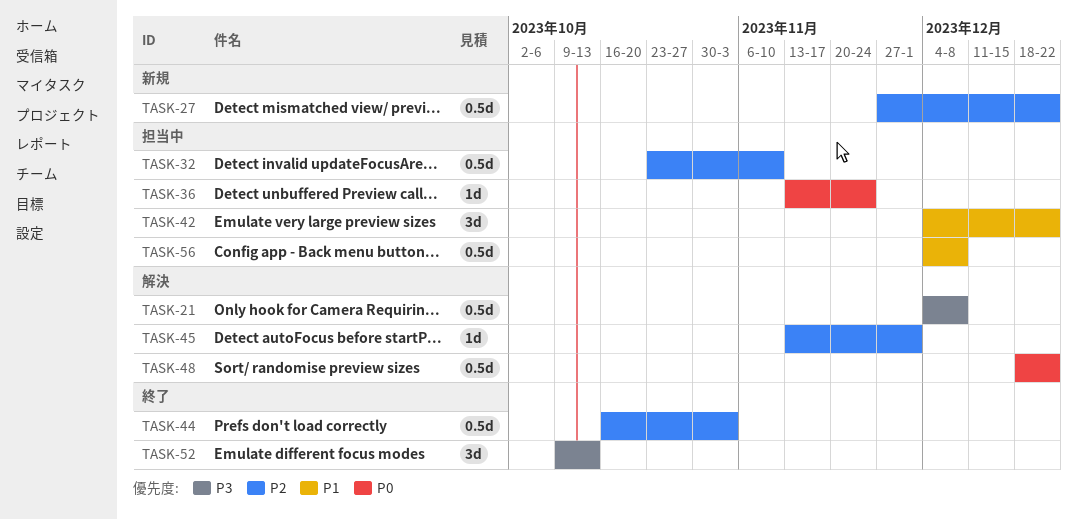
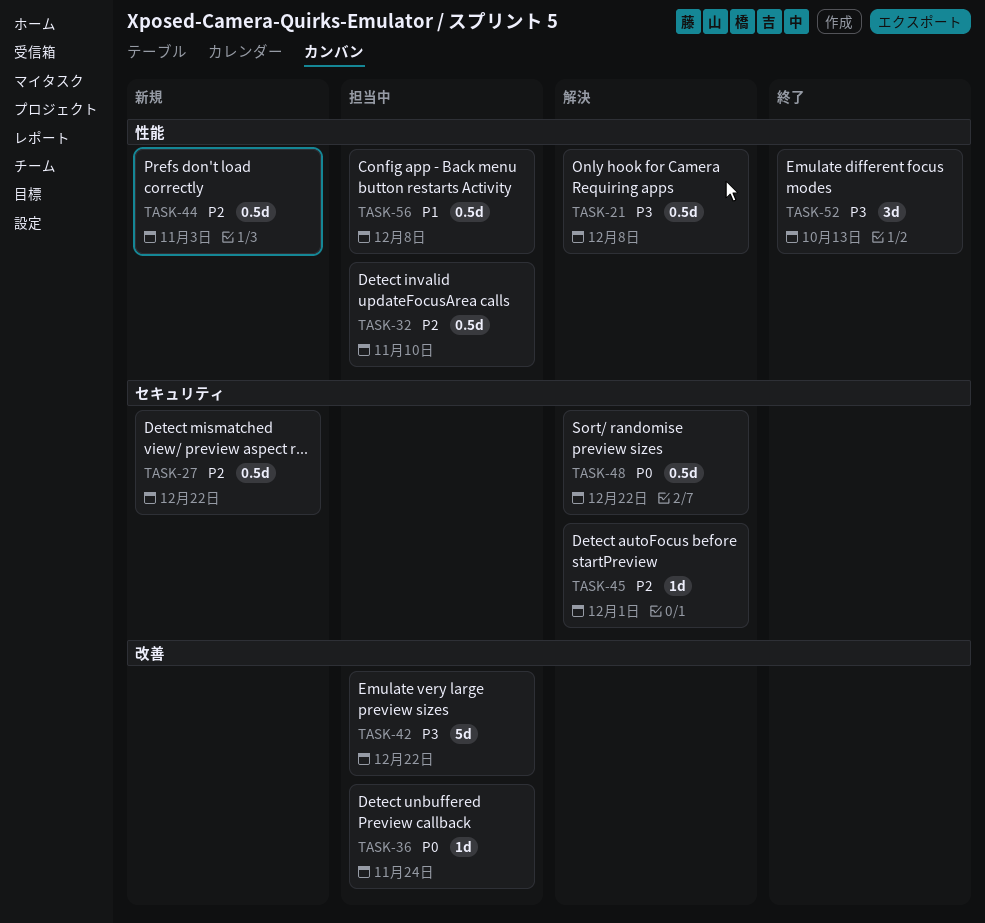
TASK-42, priority: P1 -> P3
TASK-42, estimate: 3d -> 5d
TASK-44, status: 終了 -> 新規

